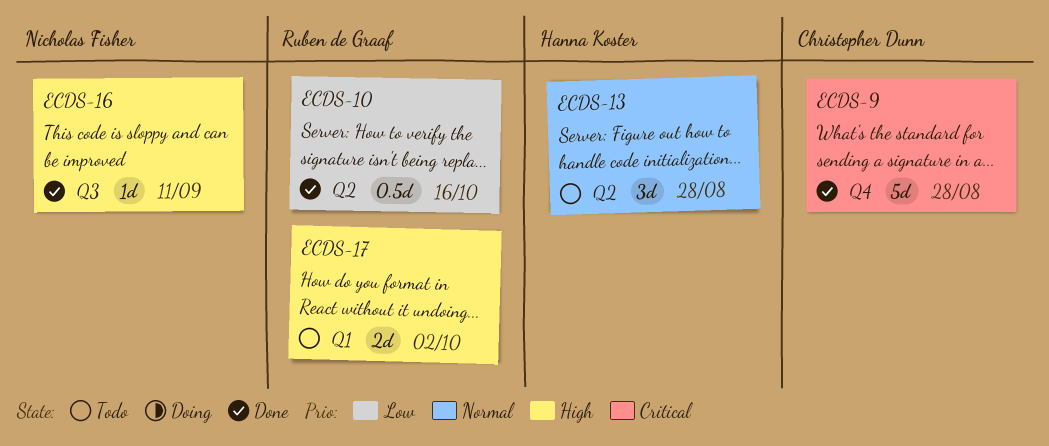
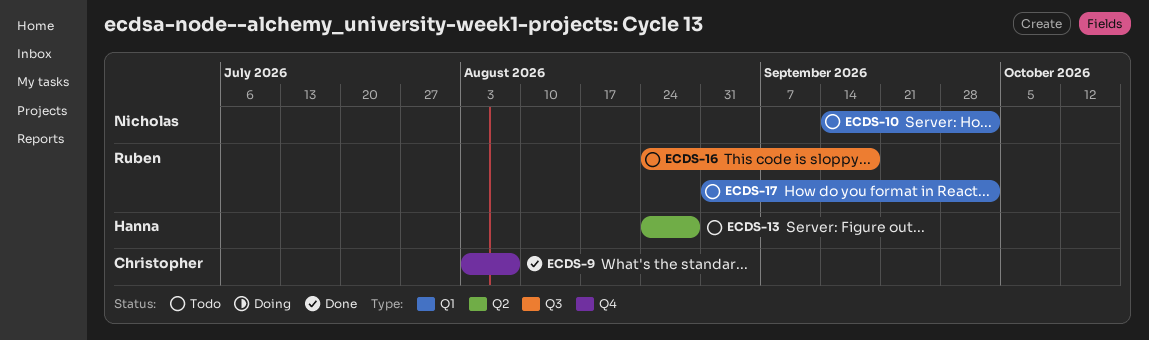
ECDS-9, due: Aug 28 -> Aug 7
ECDS-10, status: Done -> Todo
ECDS-10, owner: Ruben de Graaf -> Nicholas Fisher
ECDS-10, label: Q2 -> Q1
ECDS-10, due: Oct 16 -> Oct 2
ECDS-16, status: Done -> Todo
ECDS-16, owner: Nicholas Fisher -> Ruben de Graaf
ECDS-16, due: Sep 11 -> Sep 18

